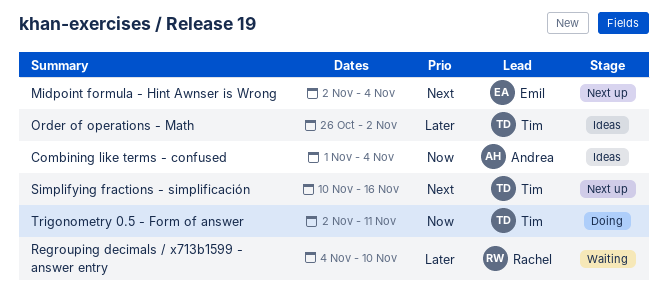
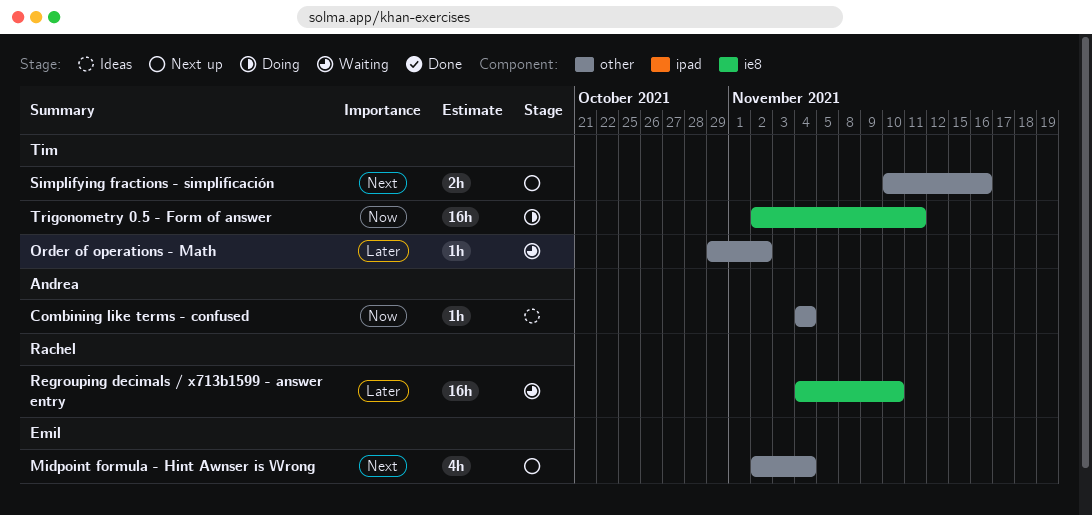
Combining like terms - confused, start: Nov 1 -> Nov 4
Order of operations - Math, status: Ideas -> Waiting
Order of operations - Math, start: Oct 26 -> Oct 29

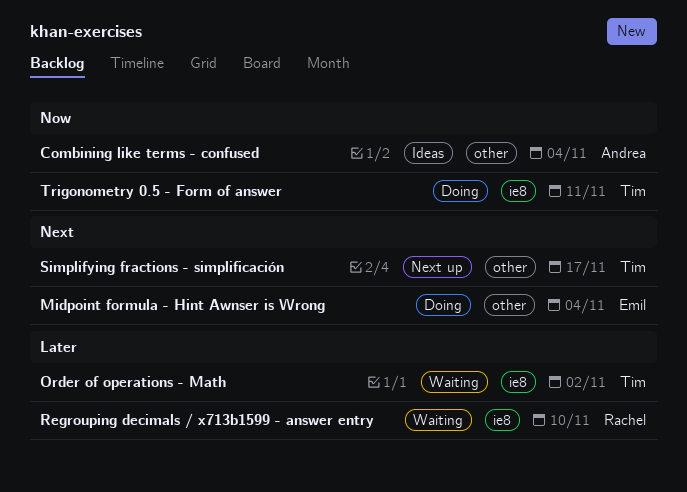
Midpoint formula - Hint Awnser is Wrong, status: Next up -> Doing
Order of operations - Math, label: other -> ie8
Simplifying fractions - simplificación, due: Nov 16 -> Nov 17

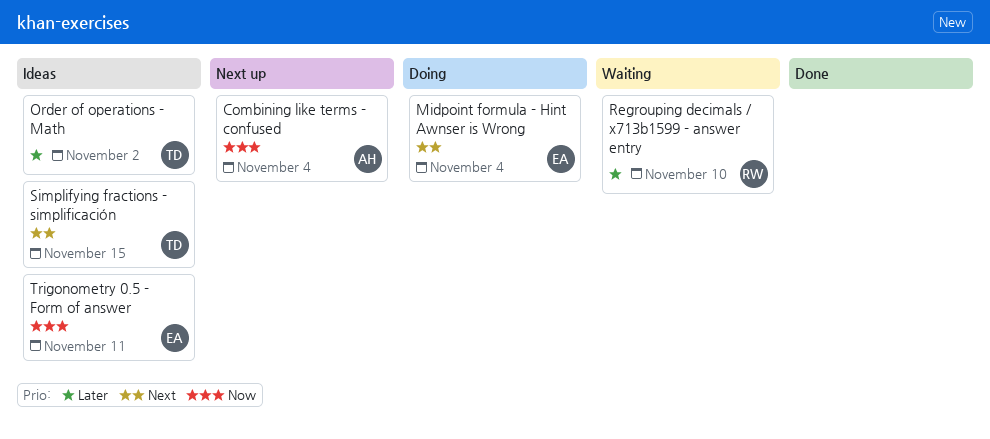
Combining like terms - confused, status: Ideas -> Next up
Order of operations - Math, status: Waiting -> Ideas
Simplifying fractions - simplificación, status: Next up -> Ideas
Simplifying fractions - simplificación, due: Nov 17 -> Nov 15
Trigonometry 0.5 - Form of answer, status: Doing -> Ideas
Trigonometry 0.5 - Form of answer, owner: Tim -> Emil

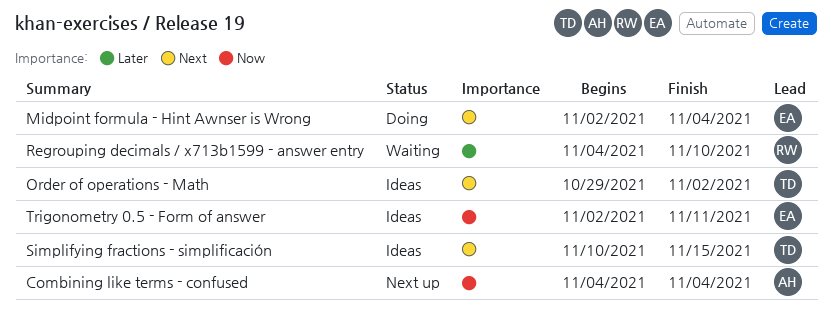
Order of operations - Math, priority: Later -> Next

